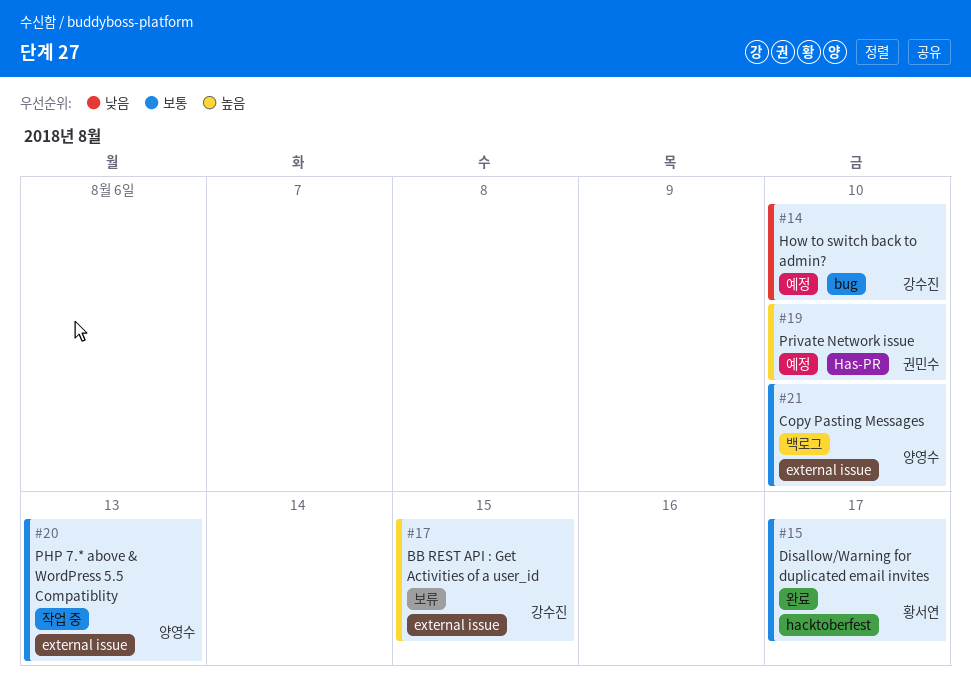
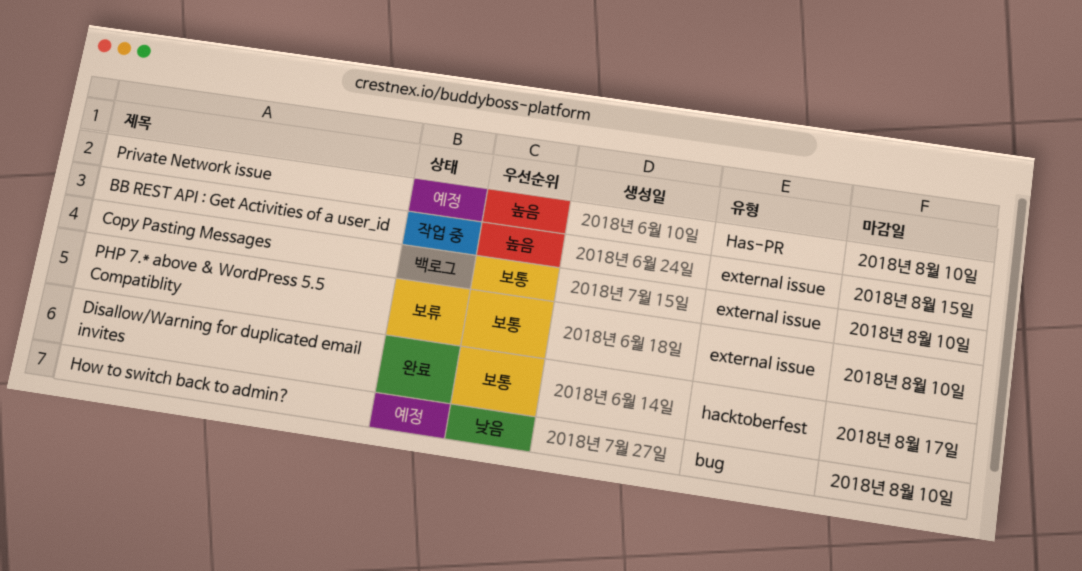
BB REST API : Get Activities of a user_id, status: 보류 -> 작업 중
PHP 7.* above & WordPress 5.5 Compatiblity, status: 작업 중 -> 보류
PHP 7.* above & WordPress 5.5 Compatiblity, due: Aug 13 -> Aug 10

